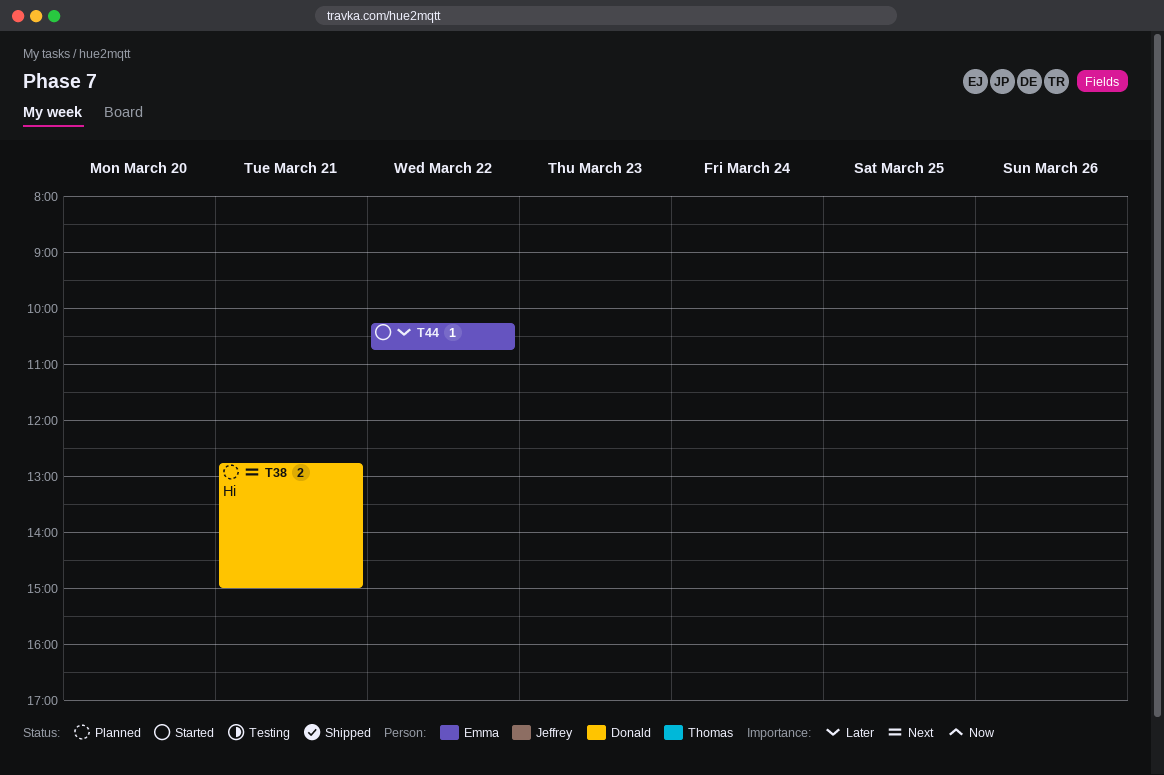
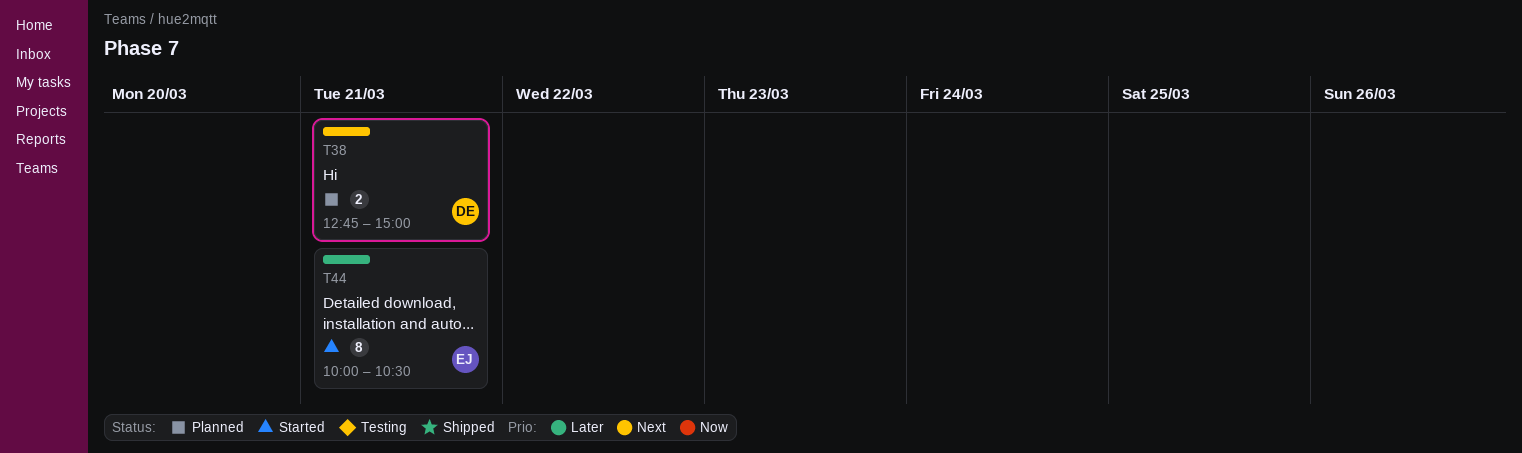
T44, estimate: 1 -> 8
T44, day: Mar 22 -> Mar 21
T44, begins: 10:15 -> 10:00
T44, ends: 10:45 -> 10:30

